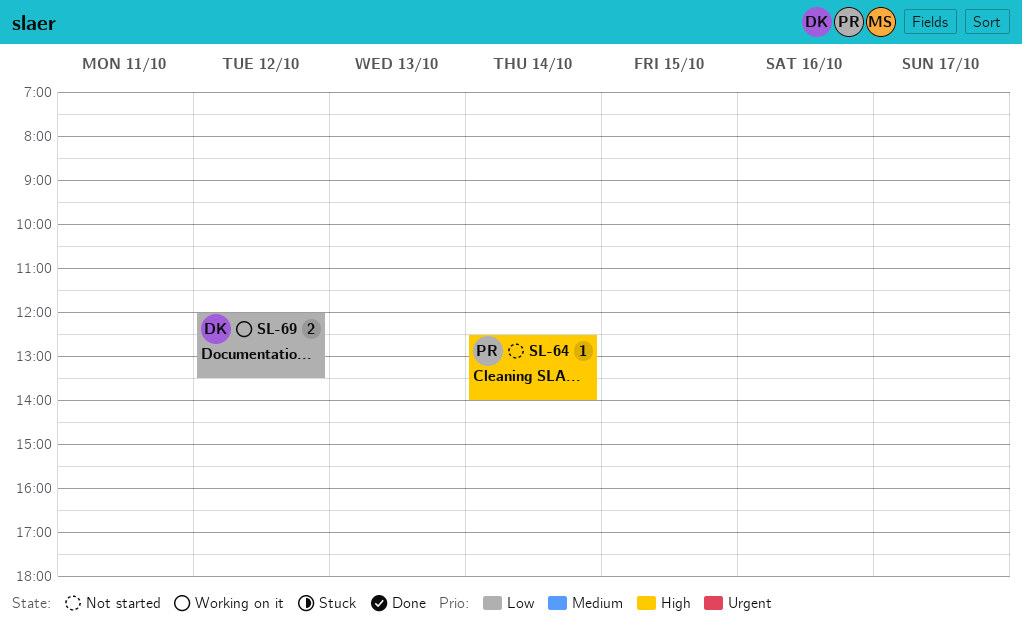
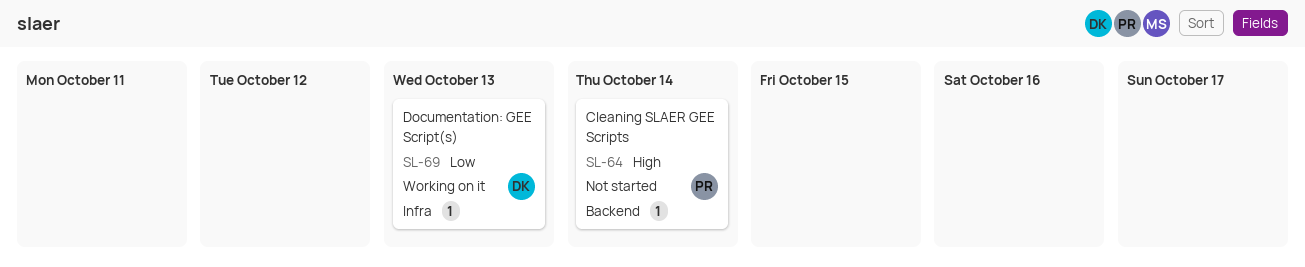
SL-69, estimate: 2 -> 1
SL-69, day: Oct 12 -> Oct 13

